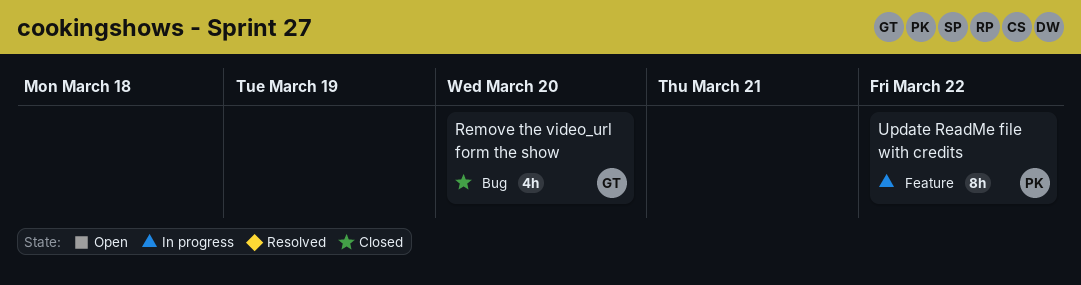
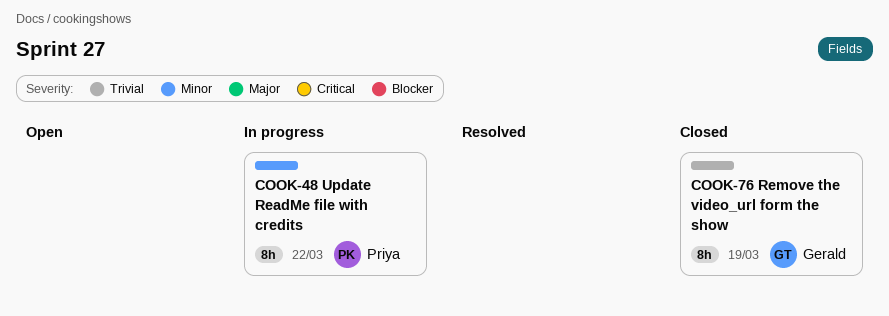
Remove the video_url form the show, estimate: 4h -> 8h
Remove the video_url form the show, due: Mar 20 -> Mar 19

